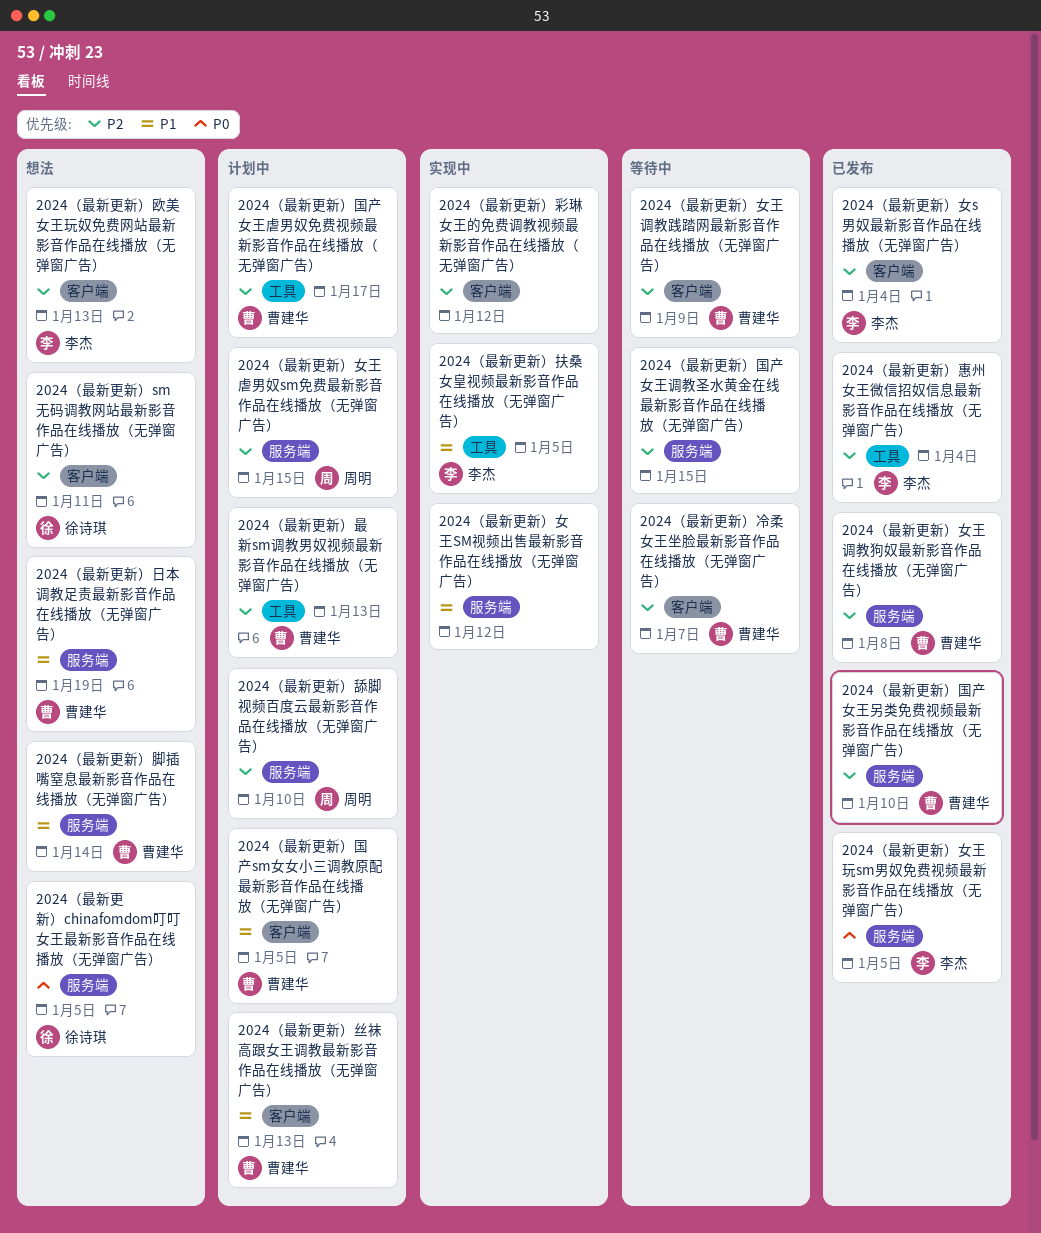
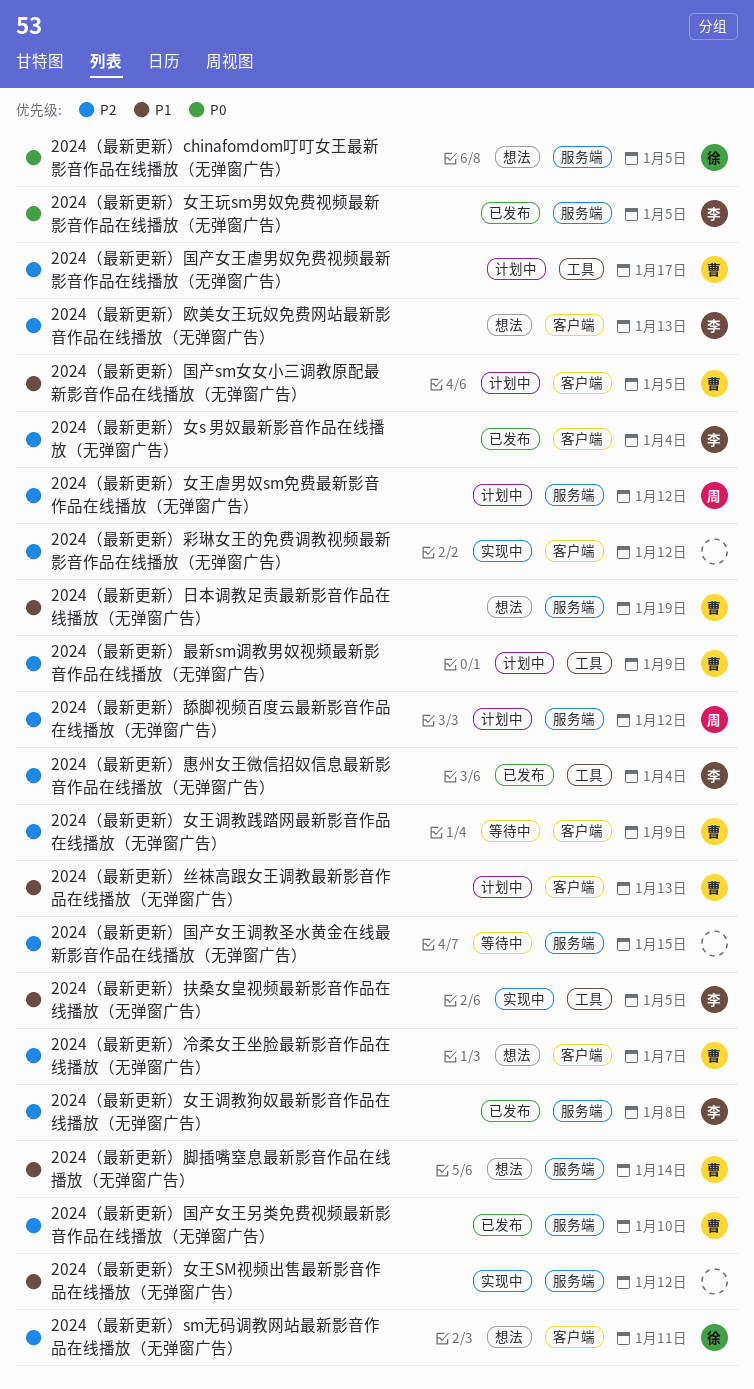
2024（最新更新）冷柔女王坐脸最新影音作品在线播放（无弹窗广告）, status: 等待中 -> 想法
2024（最新更新）女王虐男奴sm免费最新影音作品在线播放（无弹窗广告）, due: Jan 15 -> Jan 12
2024（最新更新）女王调教狗奴最新影音作品在线播放（无弹窗广告）, owner: 曹建华 -> 李杰
2024（最新更新）最新sm调教男奴视频最新影音作品在线播放（无弹窗广告）, due: Jan 13 -> Jan 9
2024（最新更新）舔脚视频百度云最新影音作品在线播放（无弹窗广告）, due: Jan 10 -> Jan 12

